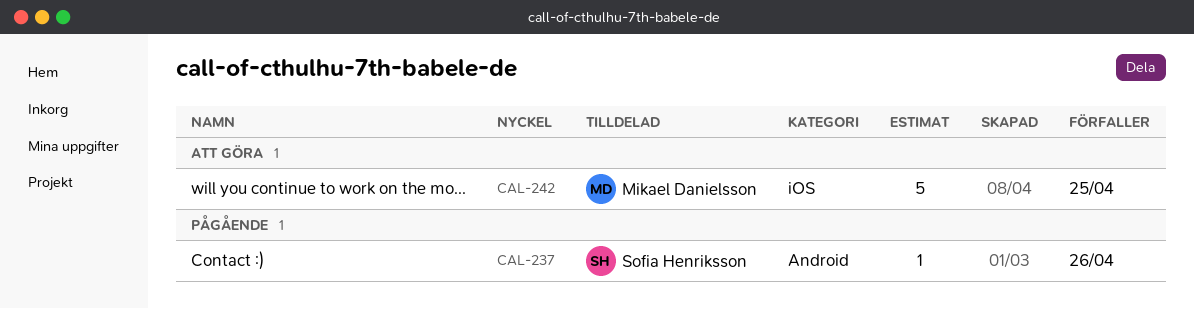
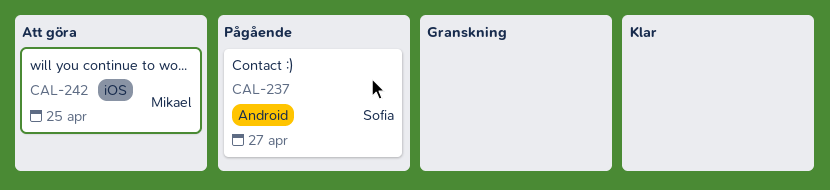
CAL-237, due: Apr 26 -> Apr 27

